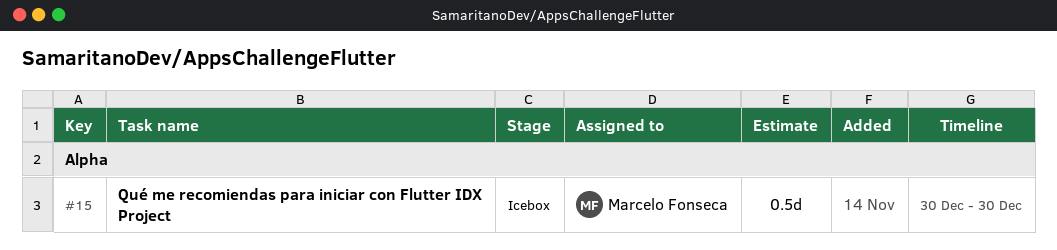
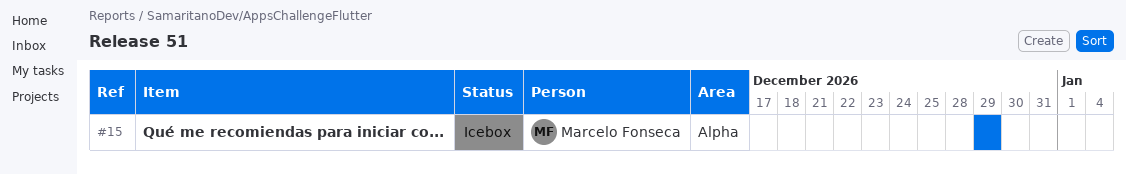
#15, start: Dec 30 -> Dec 29
#15, due: Dec 30 -> Dec 29

